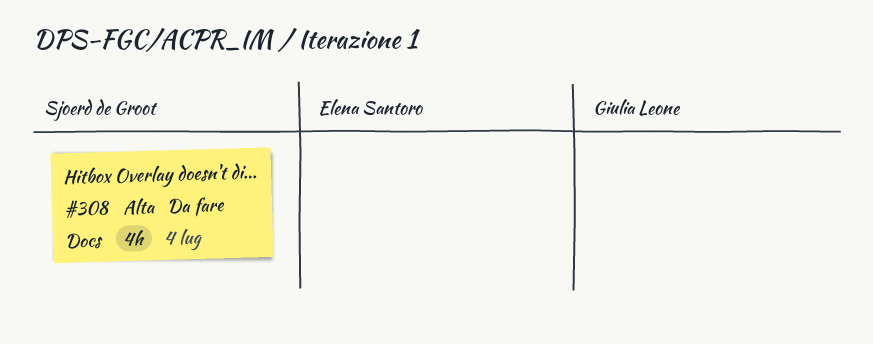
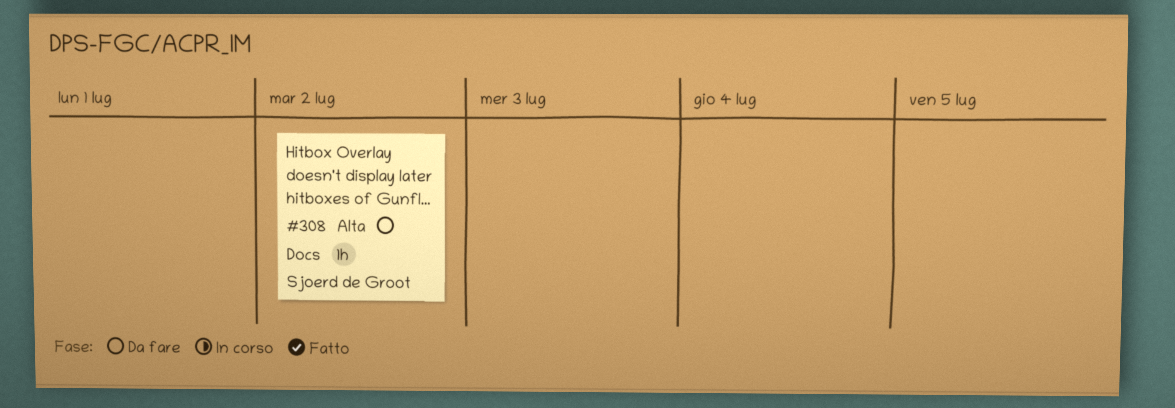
#308, estimate: 4h -> 1h
#308, due: Jul 4 -> Jul 2

